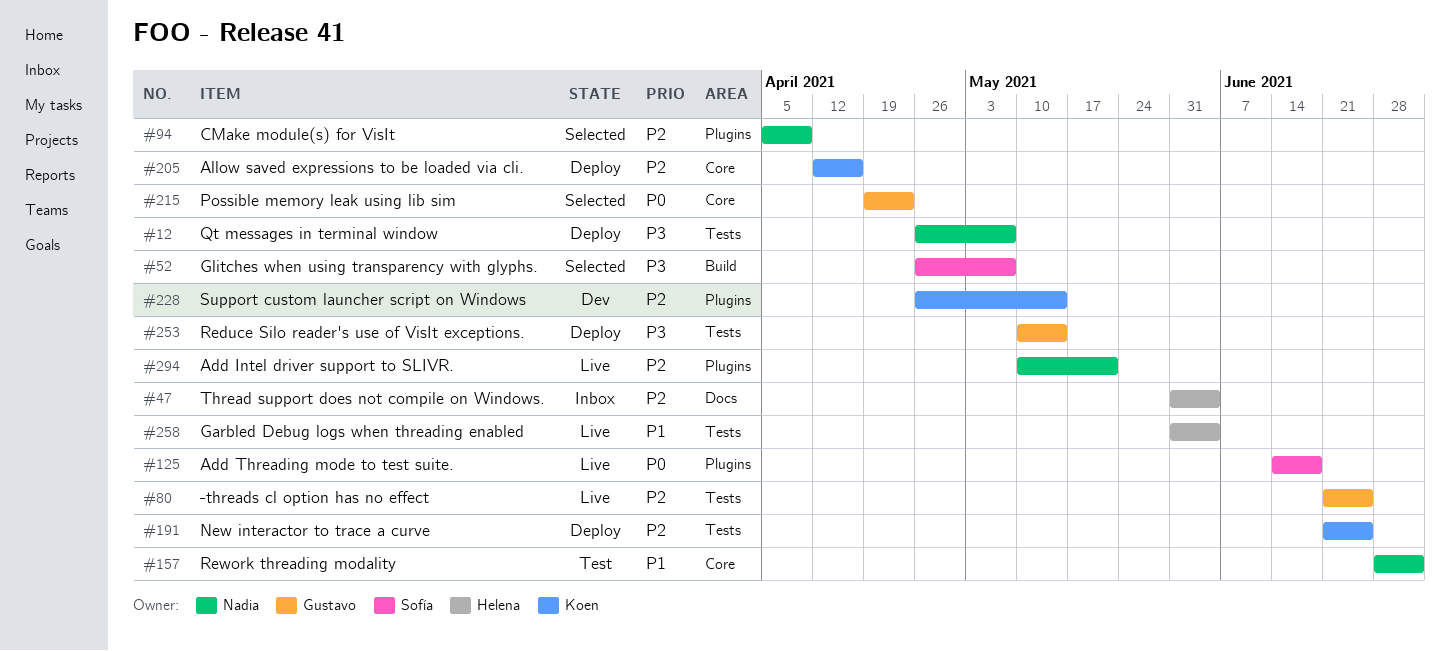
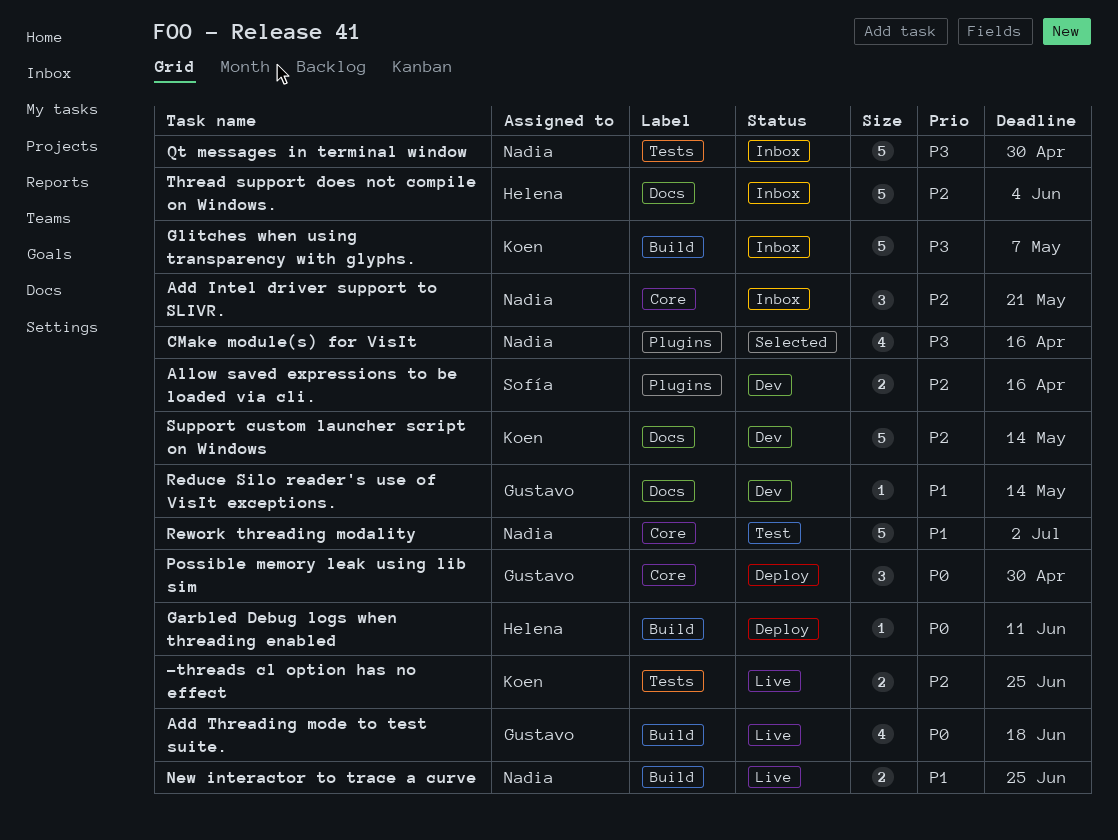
-threads cl option has no effect, owner: Gustavo -> Koen
Add Intel driver support to SLIVR., status: Live -> Inbox
Add Intel driver support to SLIVR., label: Plugins -> Core
Add Threading mode to test suite., owner: Sofía -> Gustavo
Add Threading mode to test suite., label: Plugins -> Build
Allow saved expressions to be loaded via cli., status: Deploy -> Dev
Allow saved expressions to be loaded via cli., owner: Koen -> Sofía
Allow saved expressions to be loaded via cli., label: Core -> Plugins
CMake module(s) for VisIt, priority: P2 -> P3
CMake module(s) for VisIt, due: Apr 9 -> Apr 16
Garbled Debug logs when threading enabled, status: Live -> Deploy
Garbled Debug logs when threading enabled, priority: P1 -> P0
Garbled Debug logs when threading enabled, label: Tests -> Build
Garbled Debug logs when threading enabled, due: Jun 4 -> Jun 11
Glitches when using transparency with glyphs., status: Selected -> Inbox
Glitches when using transparency with glyphs., owner: Sofía -> Koen
New interactor to trace a curve, status: Deploy -> Live
New interactor to trace a curve, owner: Koen -> Nadia
New interactor to trace a curve, priority: P2 -> P1
New interactor to trace a curve, label: Tests -> Build
Possible memory leak using lib sim, status: Selected -> Deploy
Possible memory leak using lib sim, due: Apr 23 -> Apr 30
Qt messages in terminal window, status: Deploy -> Inbox
Qt messages in terminal window, due: May 7 -> Apr 30
Reduce Silo reader's use of VisIt exceptions., status: Deploy -> Dev
Reduce Silo reader's use of VisIt exceptions., priority: P3 -> P1
Reduce Silo reader's use of VisIt exceptions., label: Tests -> Docs
Support custom launcher script on Windows, label: Plugins -> Docs

